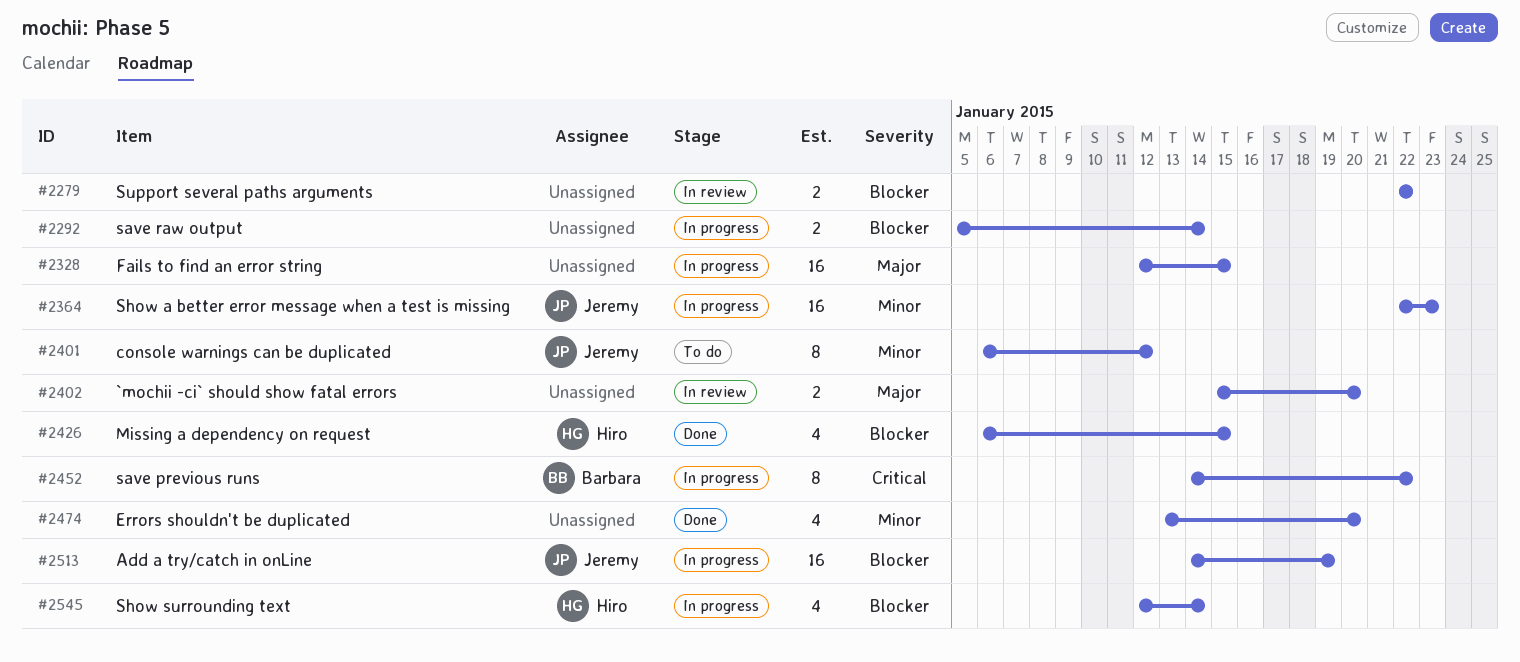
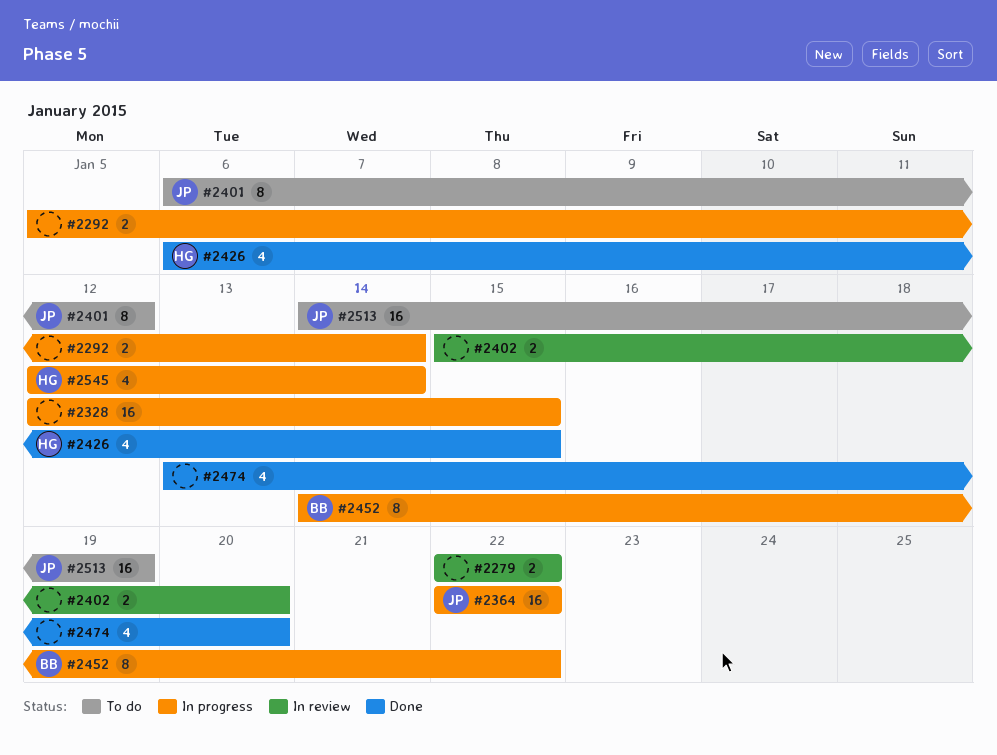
#2364, due: Jan 23 -> Jan 22
#2513, status: In progress -> To do

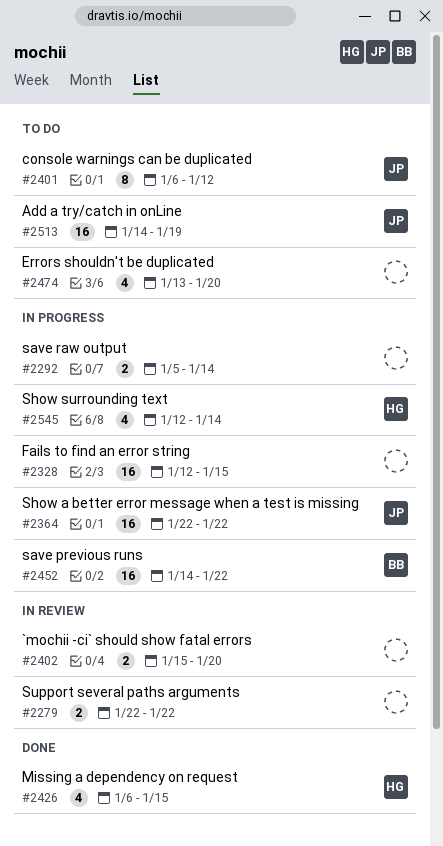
#2452, estimate: 8 -> 16
#2474, status: Done -> To do

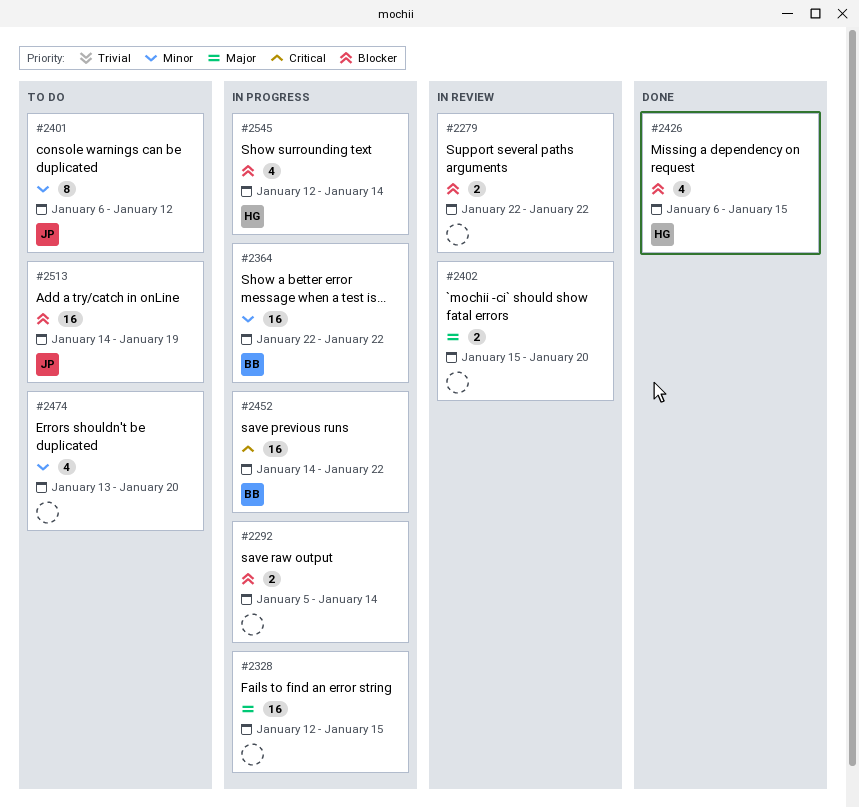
#2364, owner: JP -> BB

